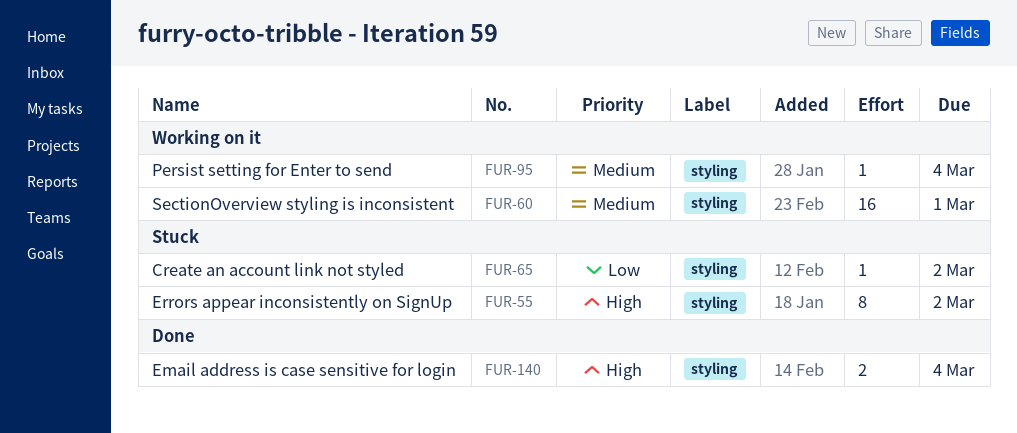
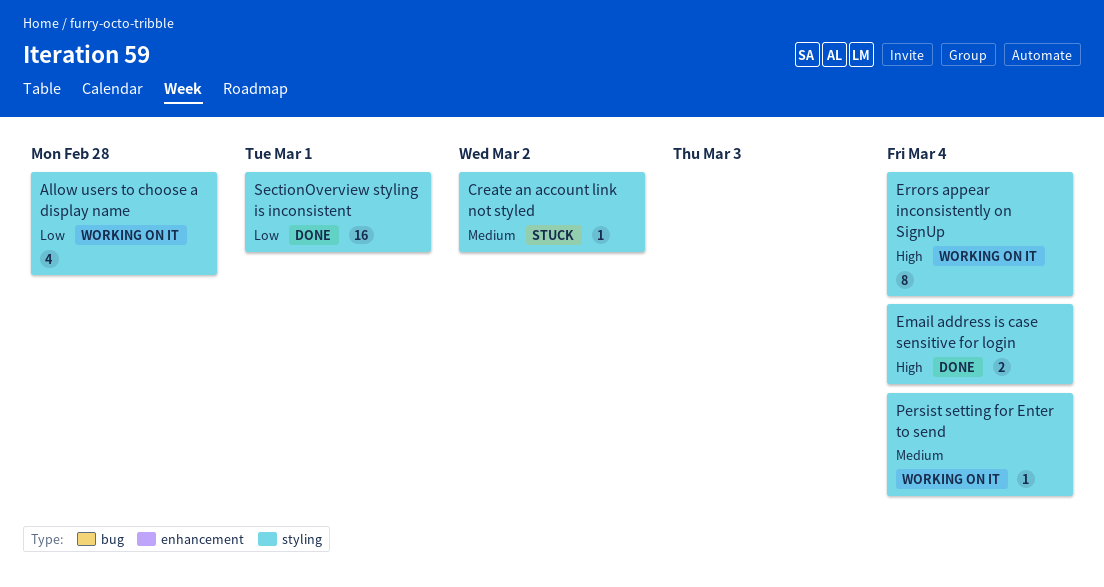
Allow users to choose a display name: none -> present
Create an account link not styled, priority: Low -> Medium
Errors appear inconsistently on SignUp, status: Stuck -> Working on it
Errors appear inconsistently on SignUp, due: Mar 2 -> Mar 4
SectionOverview styling is inconsistent, status: Working on it -> Done
SectionOverview styling is inconsistent, priority: Medium -> Low

